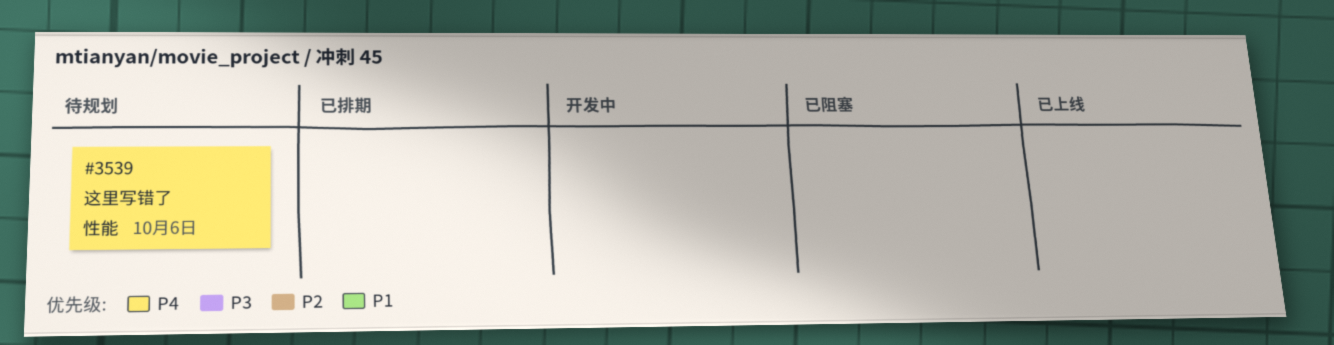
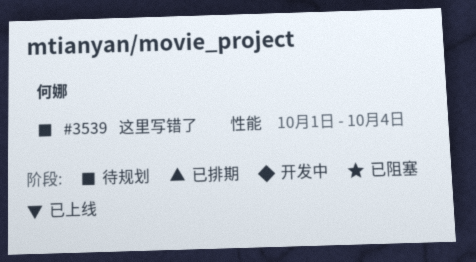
#3539, due: Oct 6 -> Oct 4

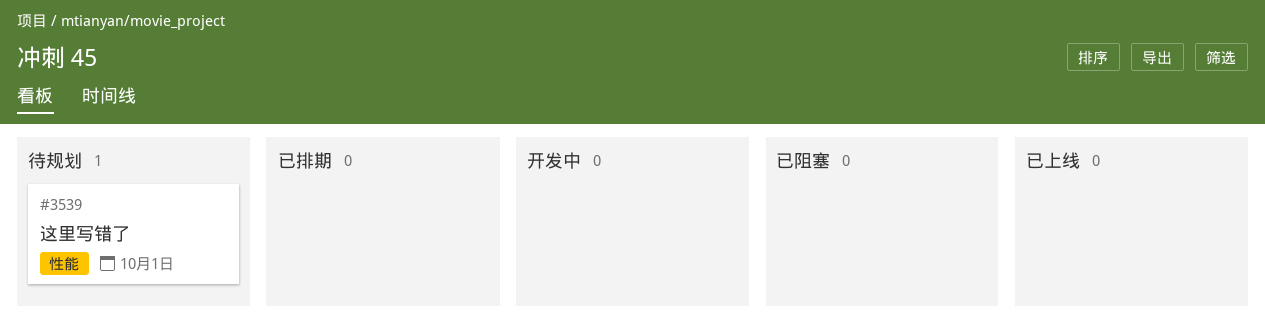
#3539, due: Oct 4 -> Oct 1

